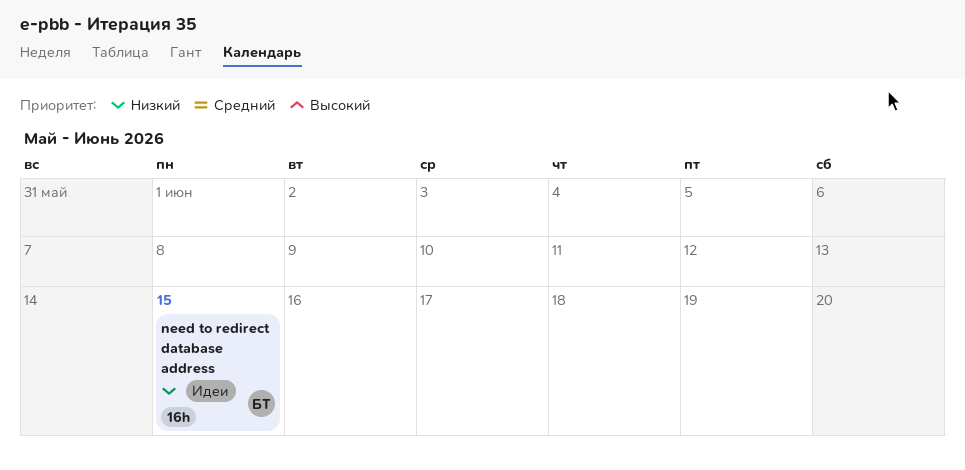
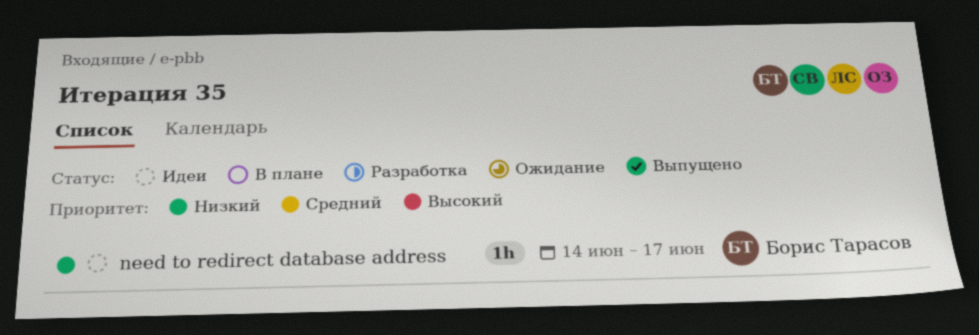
need to redirect database address, estimate: 16h -> 1h
need to redirect database address, due: Jun 15 -> Jun 17

